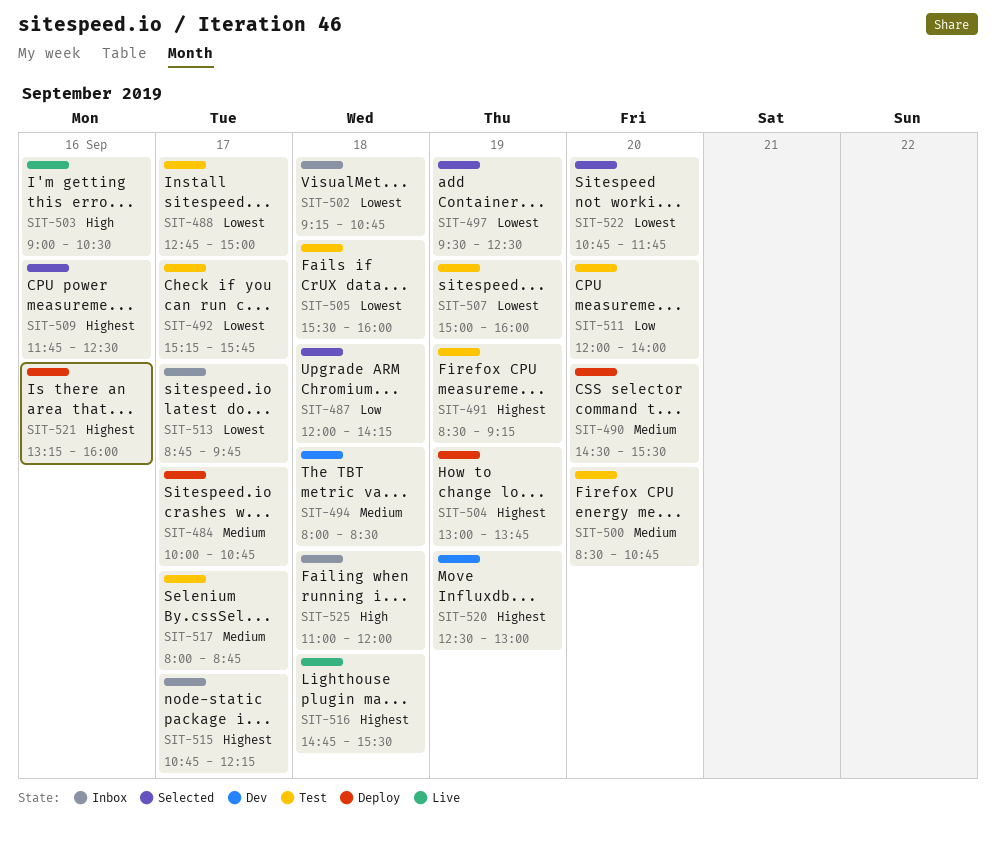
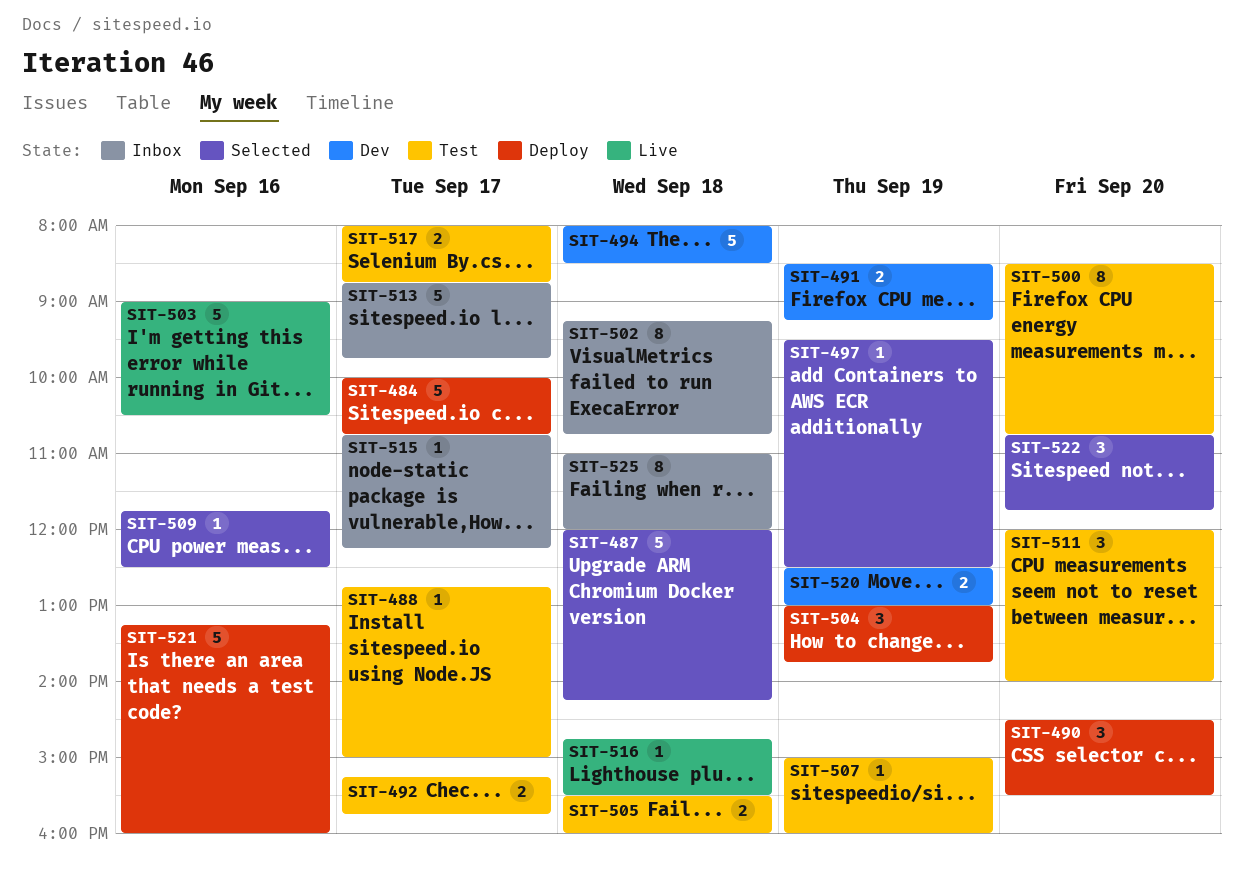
SIT-491, status: Test -> Dev

